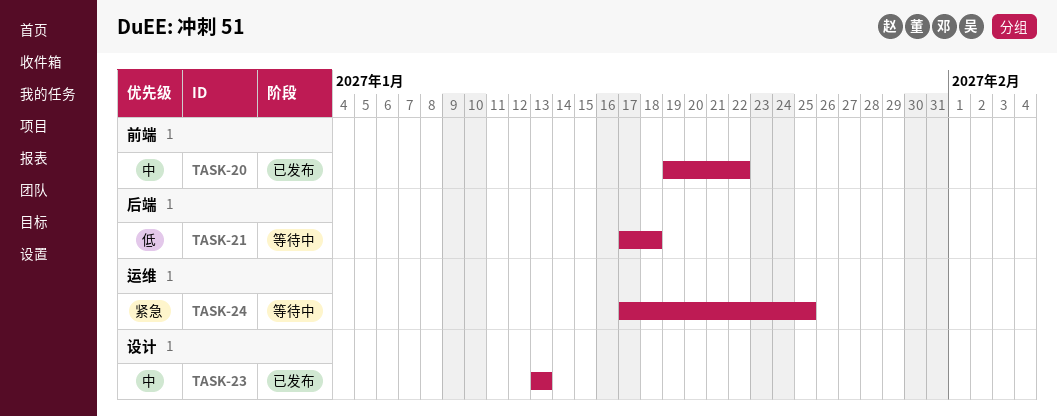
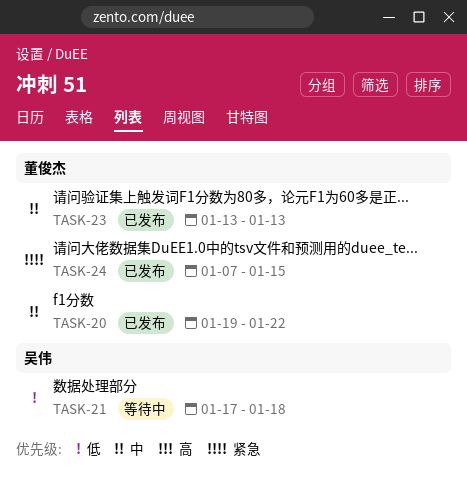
TASK-24, status: 等待中 -> 已发布
TASK-24, start: Jan 17 -> Jan 7
TASK-24, due: Jan 25 -> Jan 15

